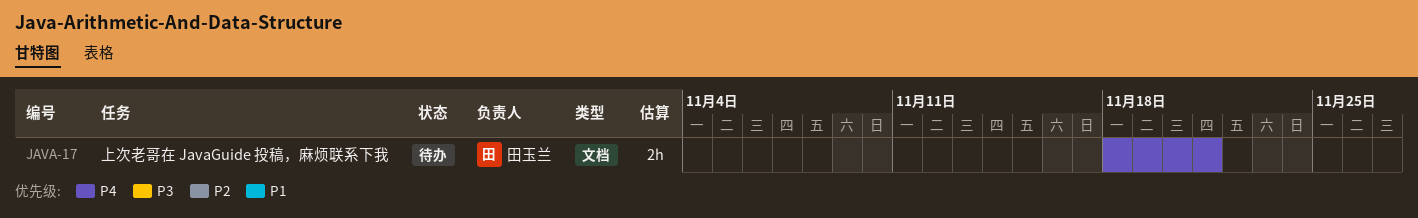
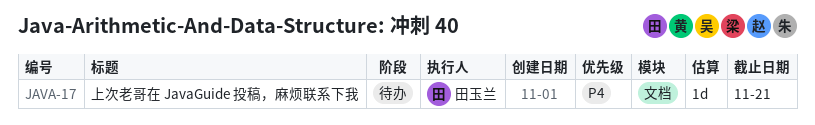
JAVA-17, estimate: 2h -> 1d

